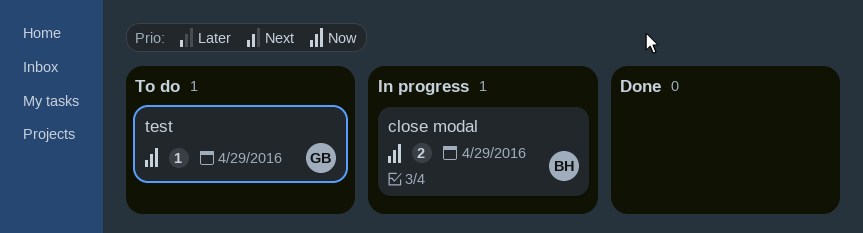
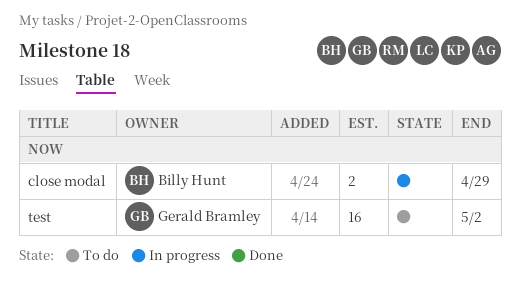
test, estimate: 1 -> 16
test, due: Apr 29 -> May 2

